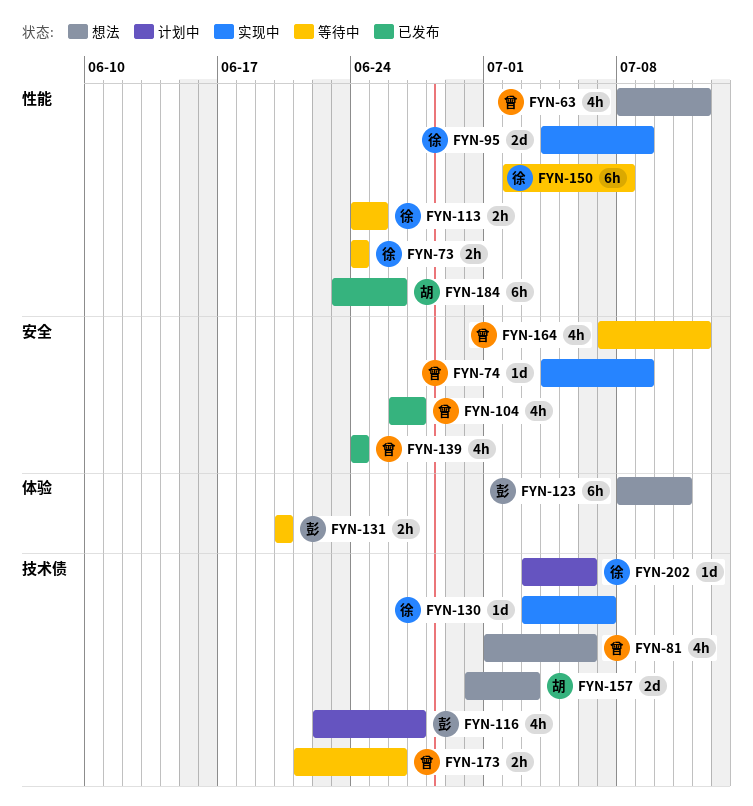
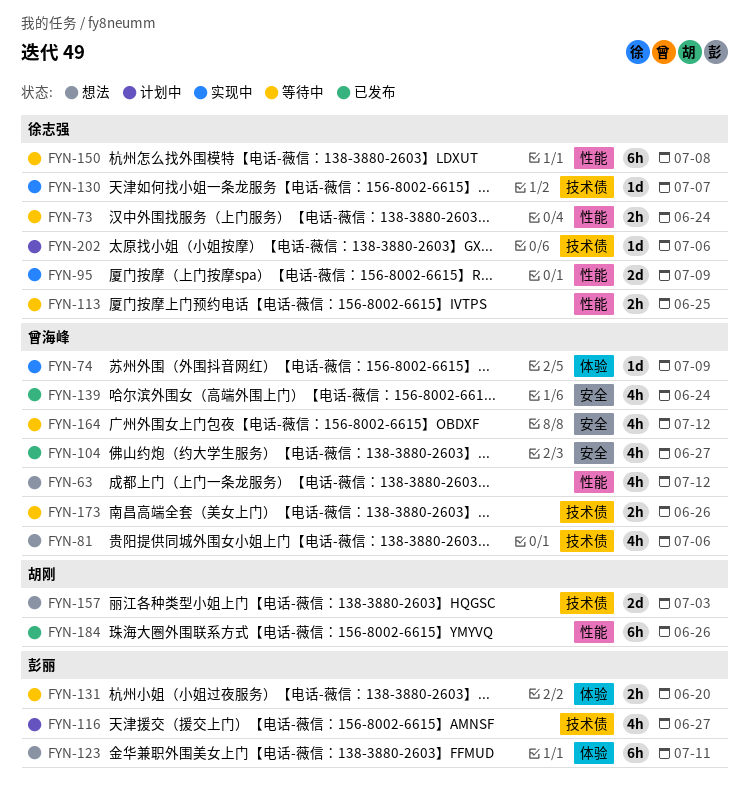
FYN-74, label: 安全 -> 体验

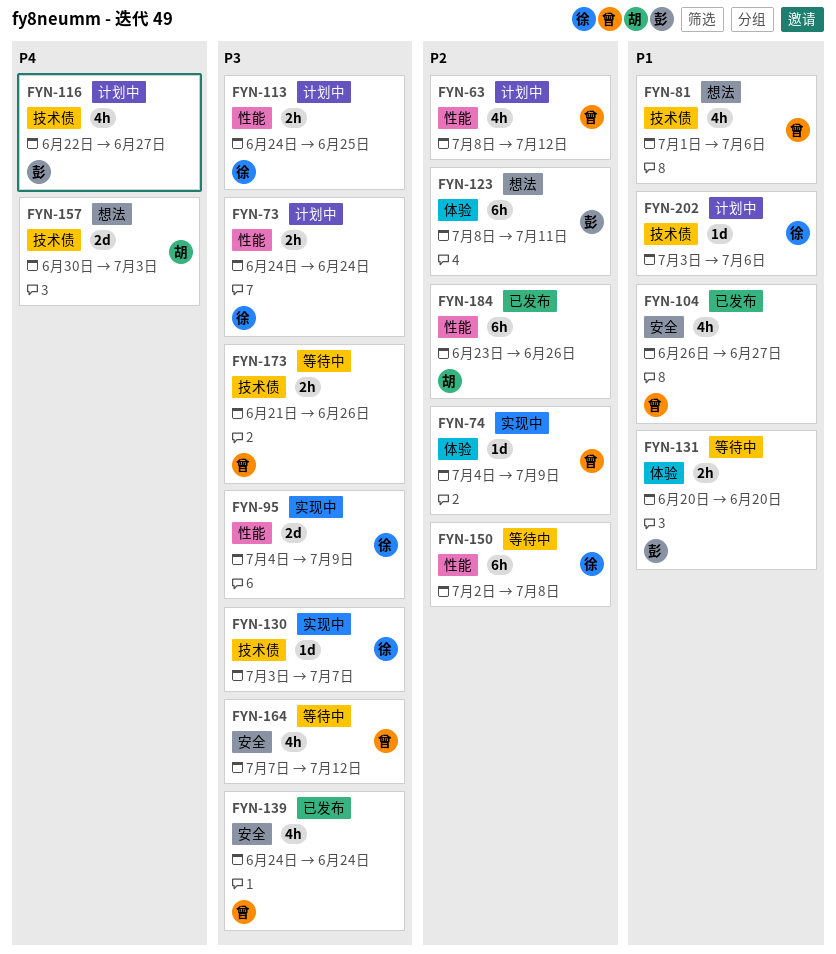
FYN-63, status: 想法 -> 计划中
FYN-73, status: 等待中 -> 计划中
FYN-113, status: 等待中 -> 计划中

